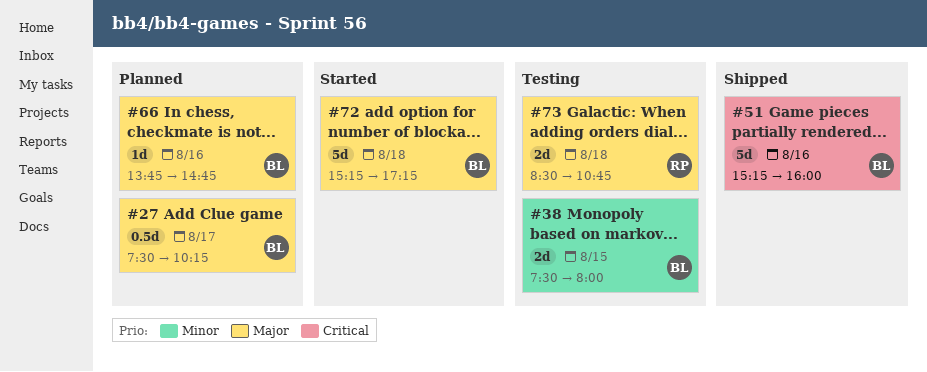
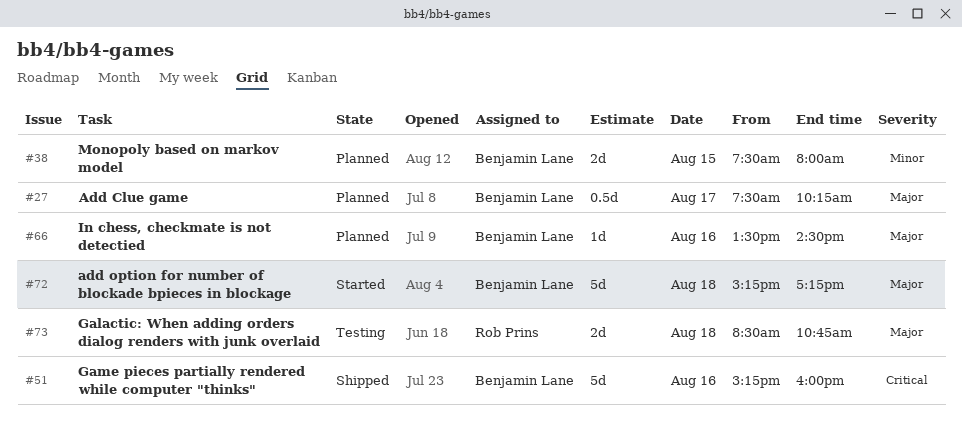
#38, status: Testing -> Planned
#66, begins: 13:45 -> 13:30
#66, ends: 14:45 -> 14:30

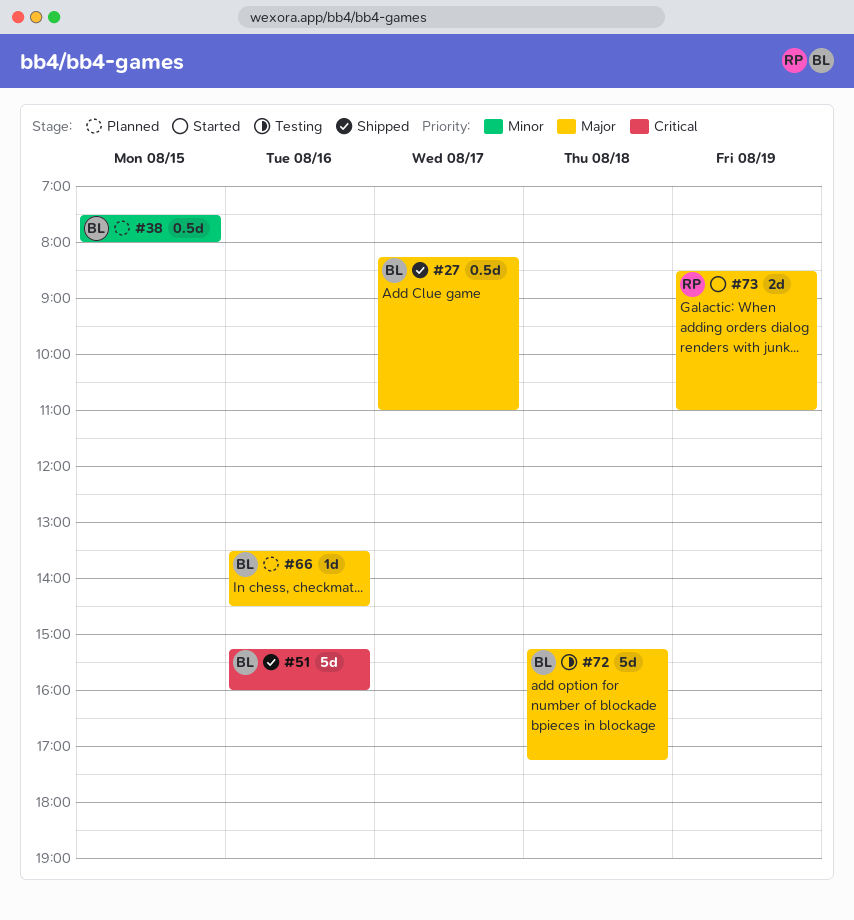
#27, status: Planned -> Shipped
#27, begins: 07:30 -> 08:15
#27, ends: 10:15 -> 11:00
#38, estimate: 2d -> 0.5d
#72, status: Started -> Testing
#73, status: Testing -> Started
#73, day: Aug 18 -> Aug 19
#73, ends: 10:45 -> 11:00

